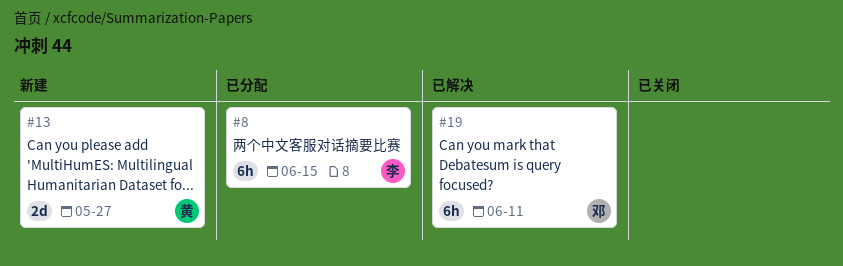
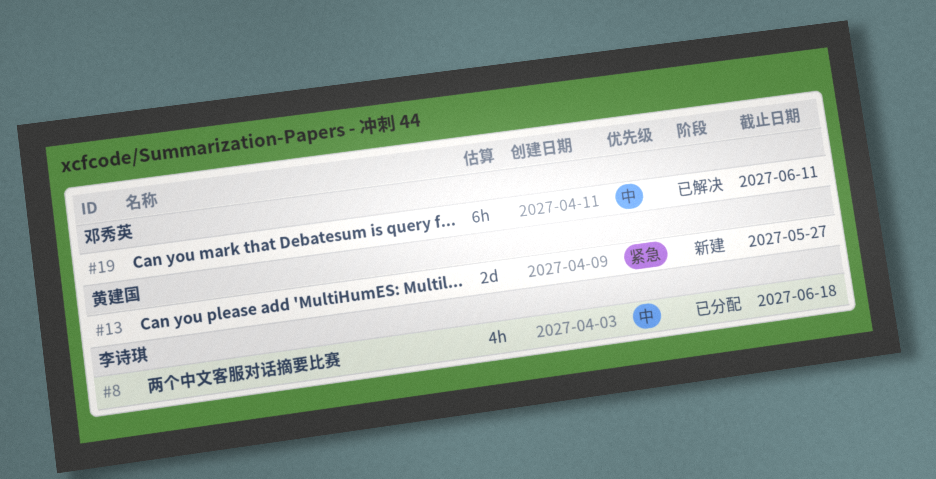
#8, estimate: 6h -> 4h
#8, due: Jun 15 -> Jun 18

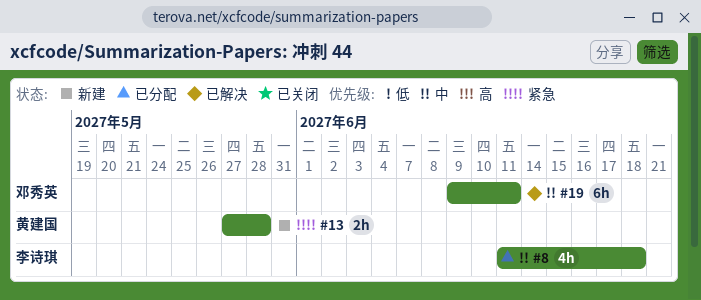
#13, estimate: 2d -> 2h
#13, due: May 27 -> May 28

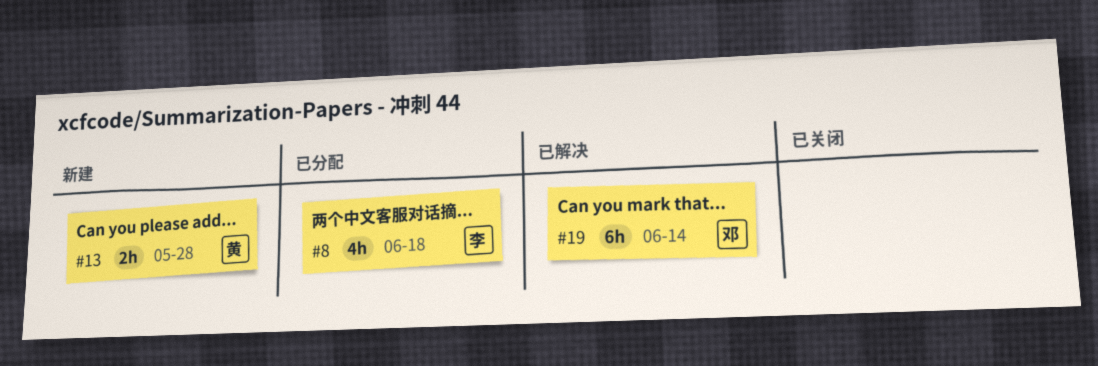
#19, due: Jun 11 -> Jun 14

